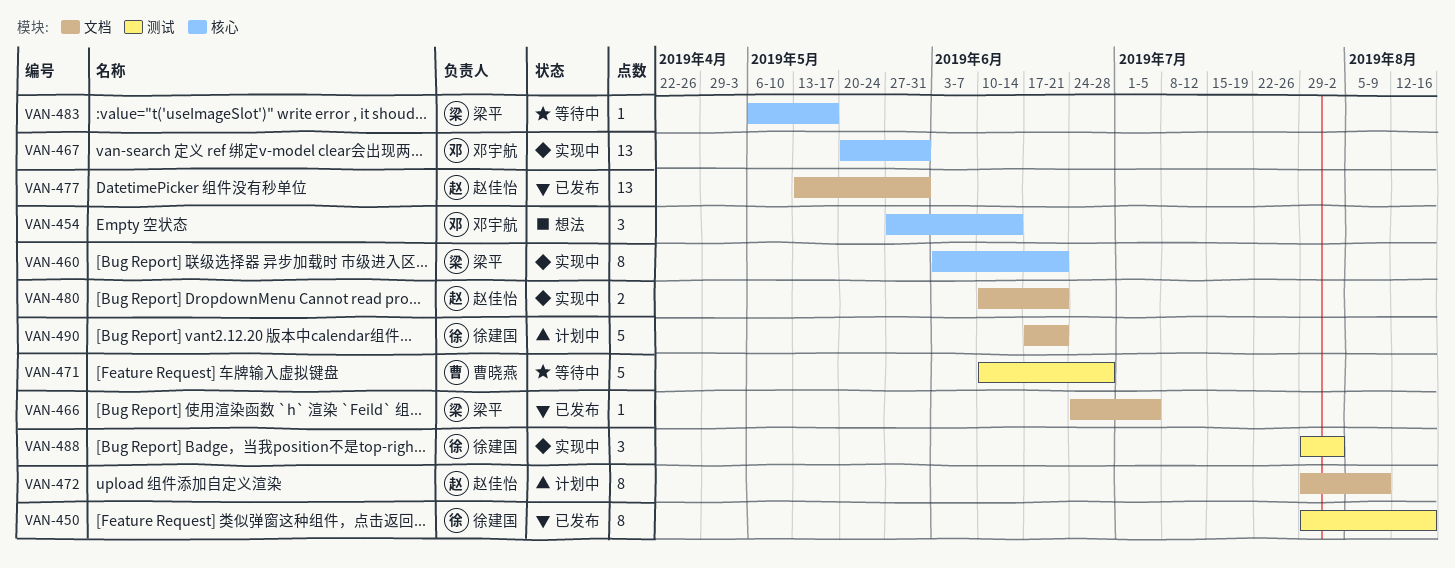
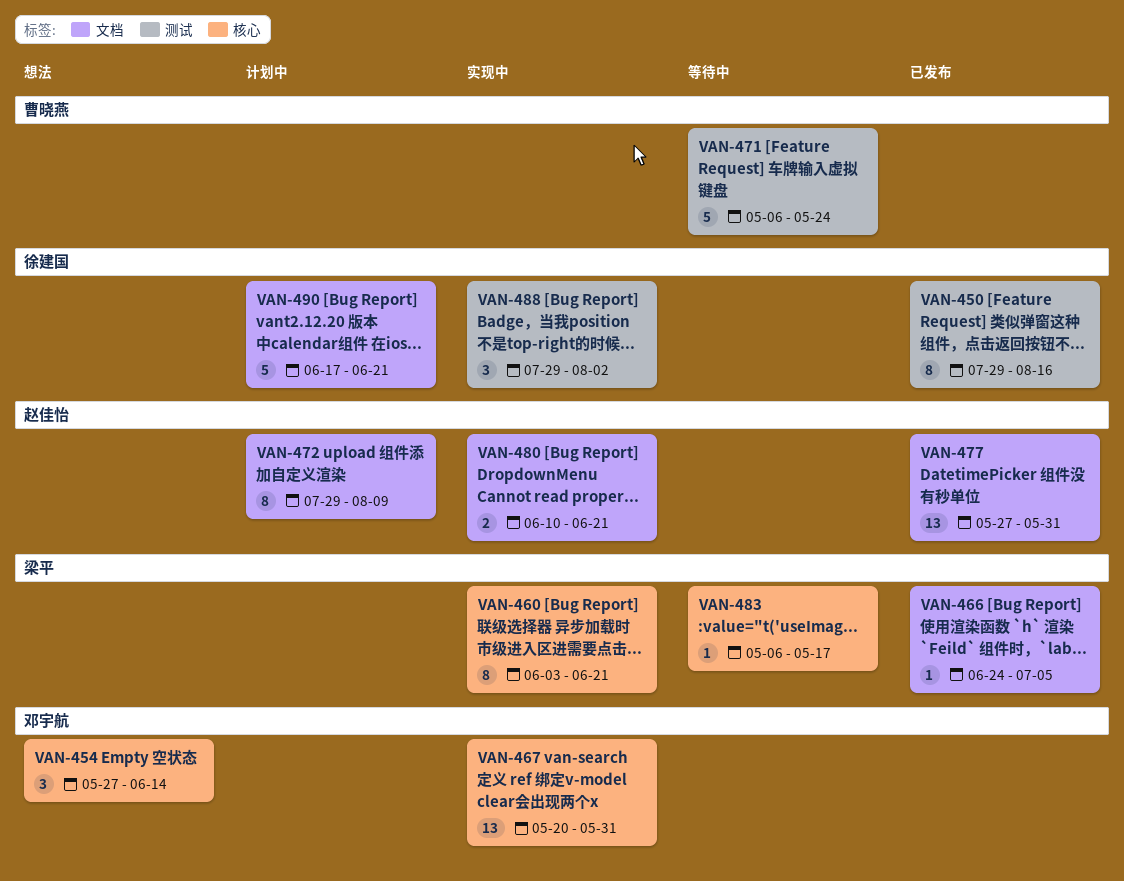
VAN-471, start: Jun 10 -> May 6
VAN-471, due: Jun 28 -> May 24
VAN-477, start: May 13 -> May 27

